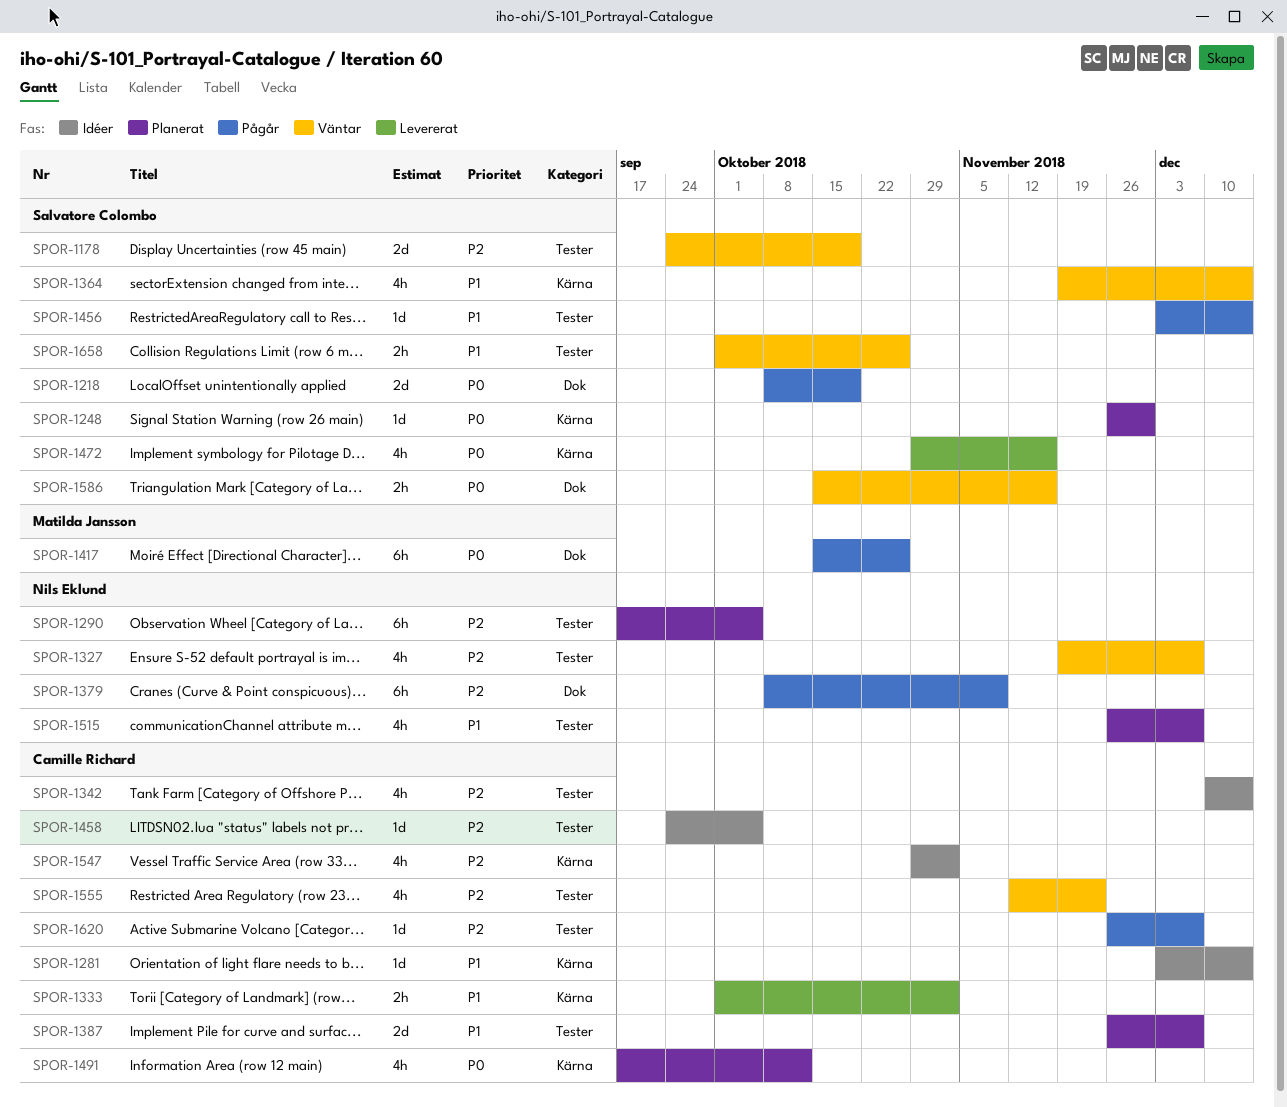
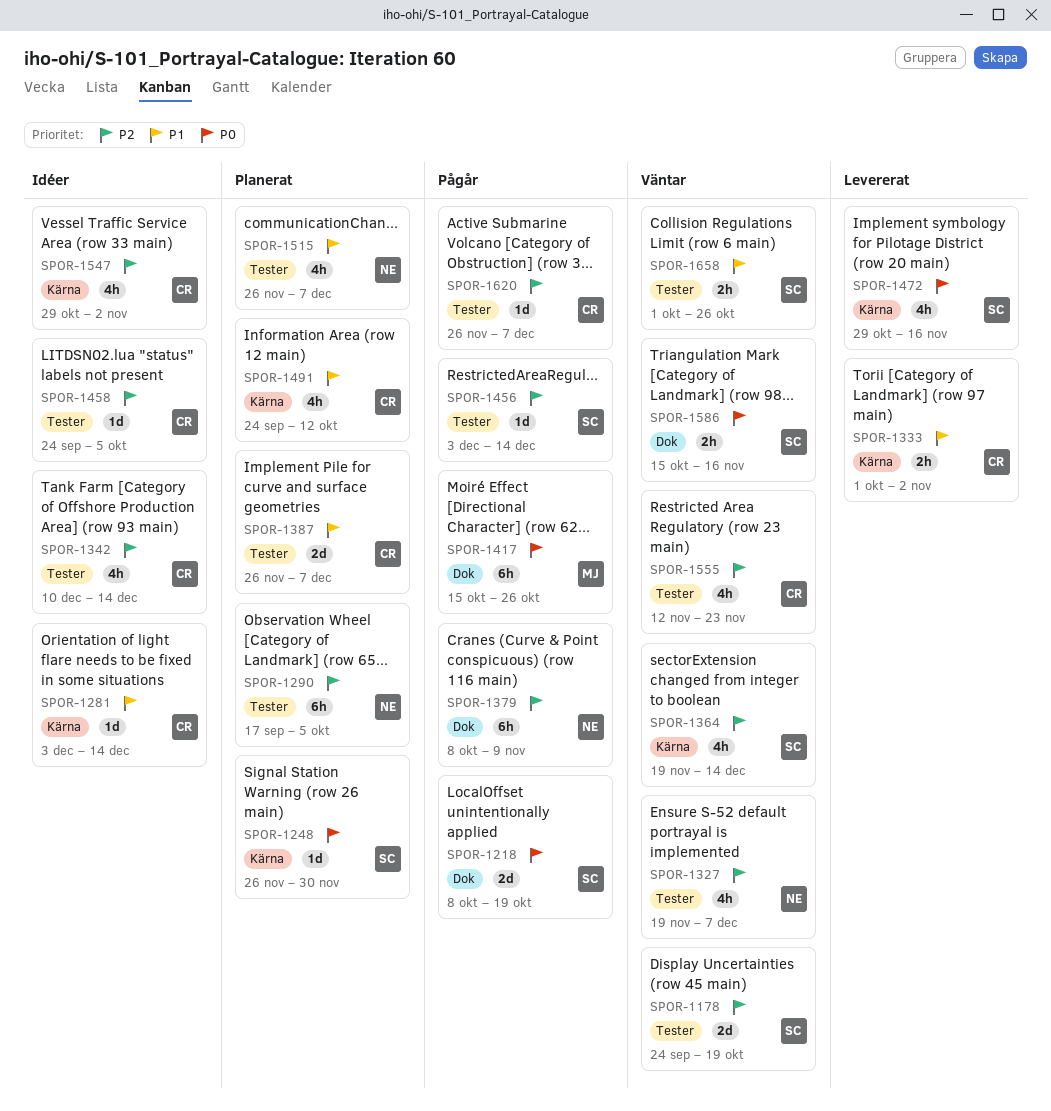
SPOR-1364, priority: P1 -> P2
SPOR-1456, priority: P1 -> P2
SPOR-1491, priority: P0 -> P1
SPOR-1491, start: Sep 17 -> Sep 24

